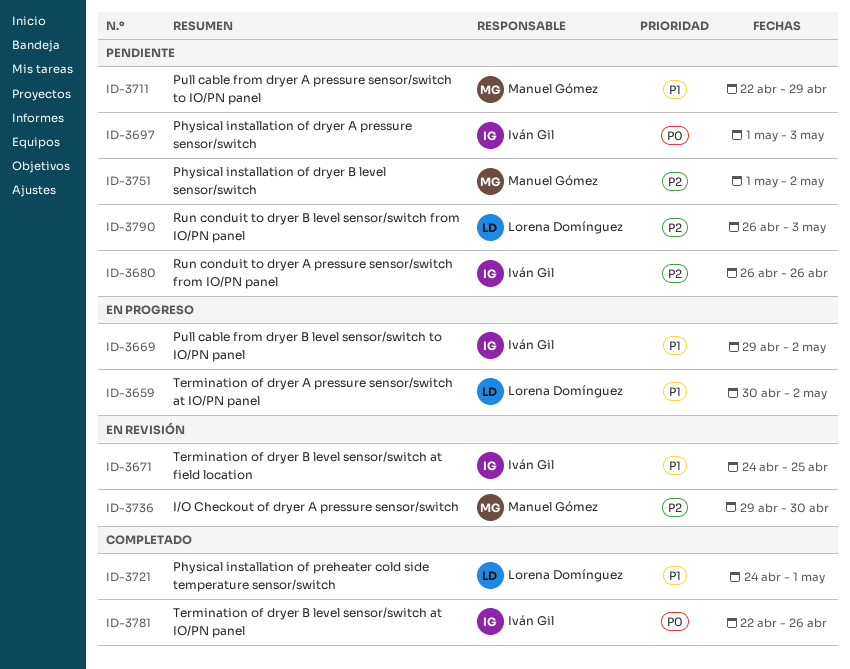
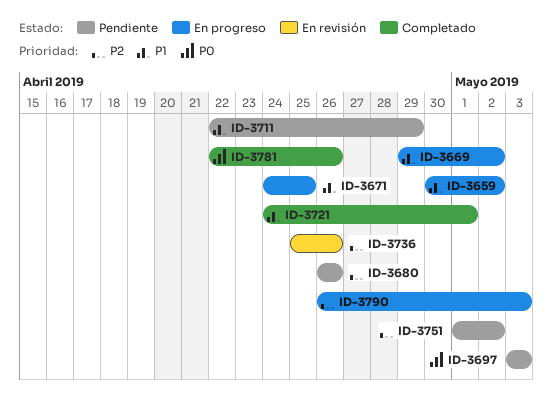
ID-3671, status: En revisión -> En progreso
ID-3697, start: May 1 -> May 3
ID-3736, start: Apr 29 -> Apr 25
ID-3736, due: Apr 30 -> Apr 26
ID-3790, status: Pendiente -> En progreso

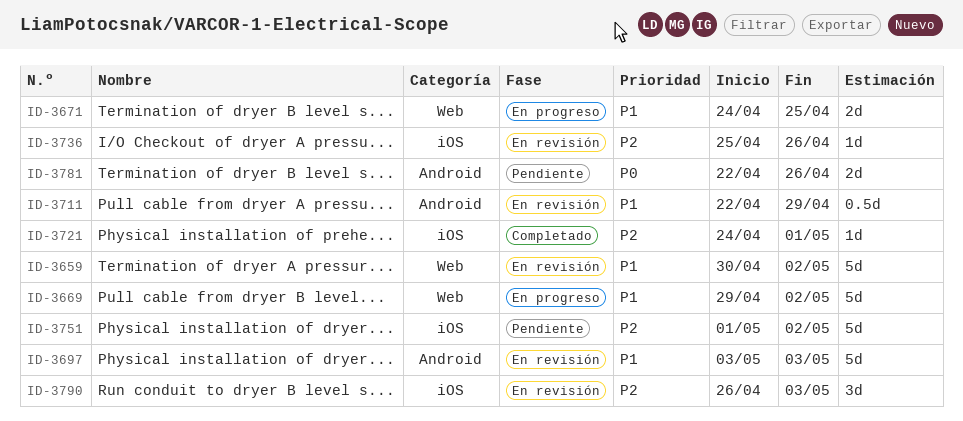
ID-3659, status: En progreso -> En revisión
ID-3680: present -> none
ID-3697, status: Pendiente -> En revisión
ID-3697, priority: P0 -> P1
ID-3711, status: Pendiente -> En revisión
ID-3721, priority: P1 -> P2
ID-3781, status: Completado -> Pendiente
ID-3790, status: En progreso -> En revisión

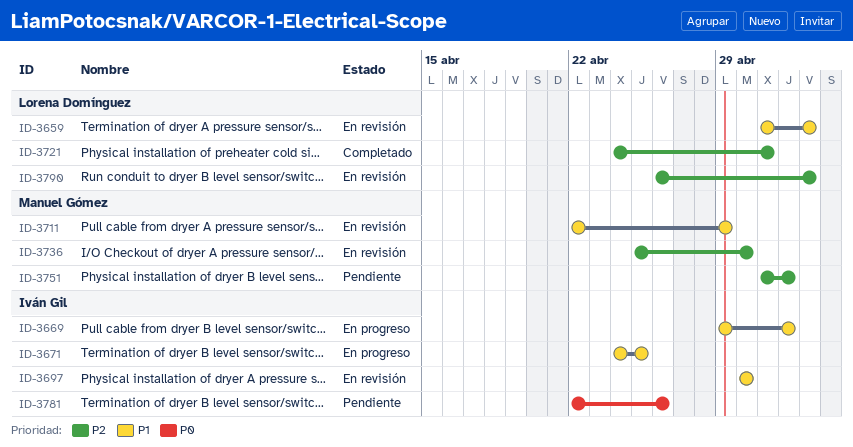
ID-3659, start: Apr 30 -> May 1
ID-3659, due: May 2 -> May 3
ID-3697, start: May 3 -> Apr 30
ID-3697, due: May 3 -> Apr 30
ID-3736, due: Apr 26 -> Apr 30

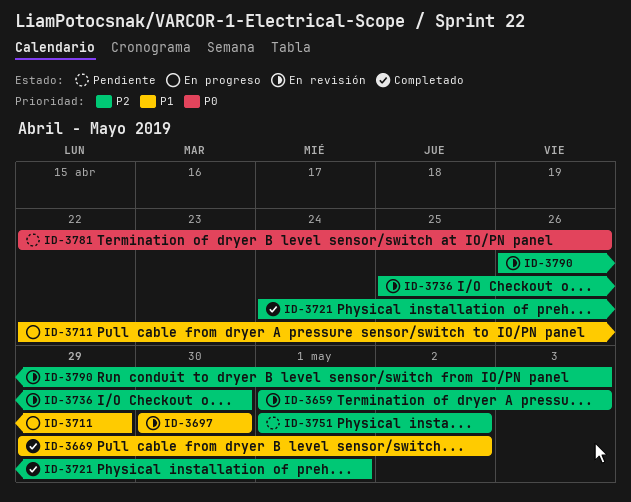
ID-3659, priority: P1 -> P2
ID-3669, status: En progreso -> Completado
ID-3671: present -> none
ID-3711, status: En revisión -> En progreso

